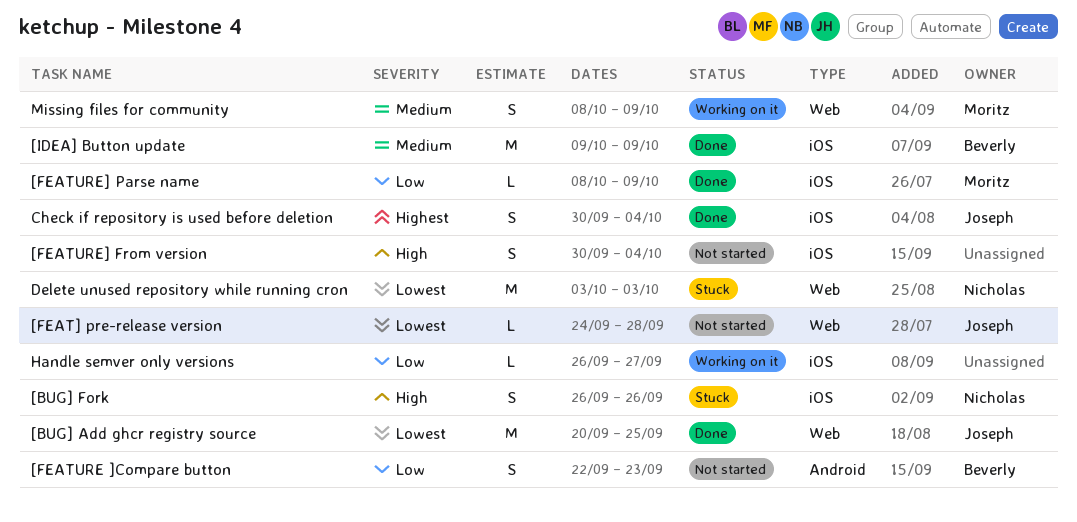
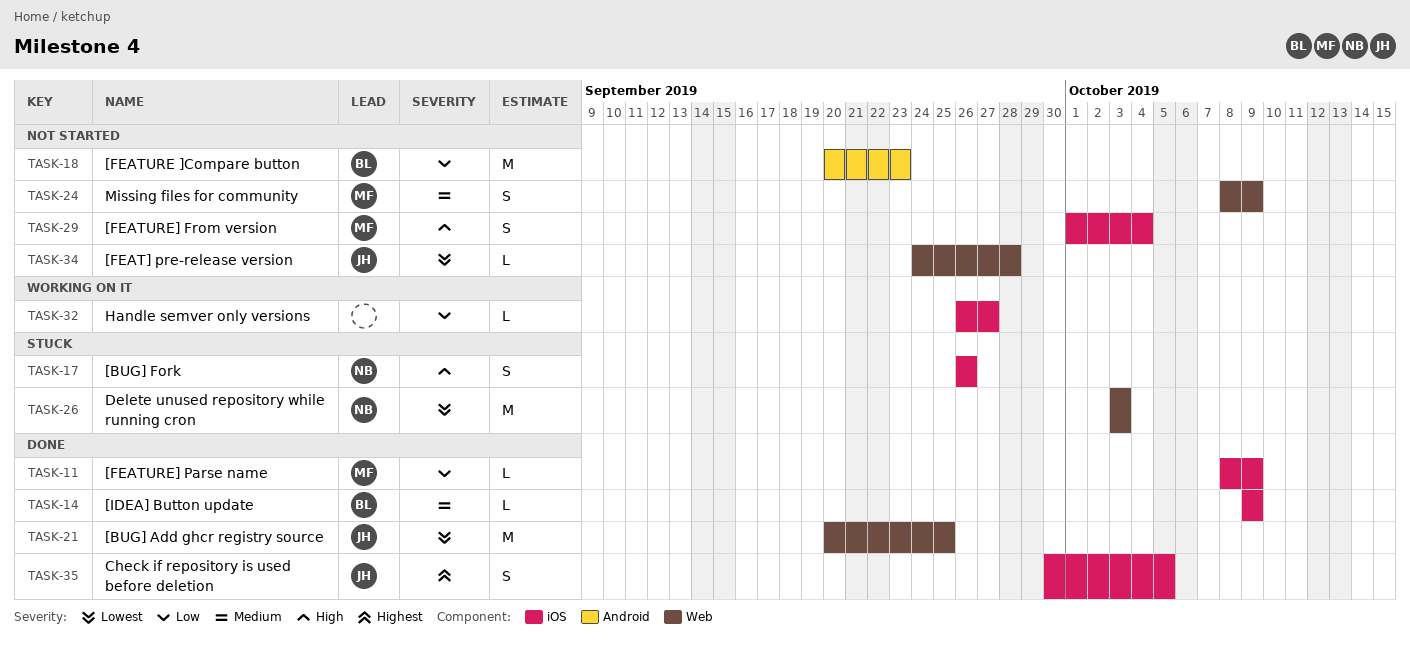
[FEATURE ]Compare button, estimate: S -> M
[FEATURE ]Compare button, start: Sep 22 -> Sep 20
[FEATURE] From version, owner: none -> Moritz
[FEATURE] From version, start: Sep 30 -> Oct 1
[IDEA] Button update, estimate: M -> L
Check if repository is used before deletion, due: Oct 4 -> Oct 5
Missing files for community, status: Working on it -> Not started

